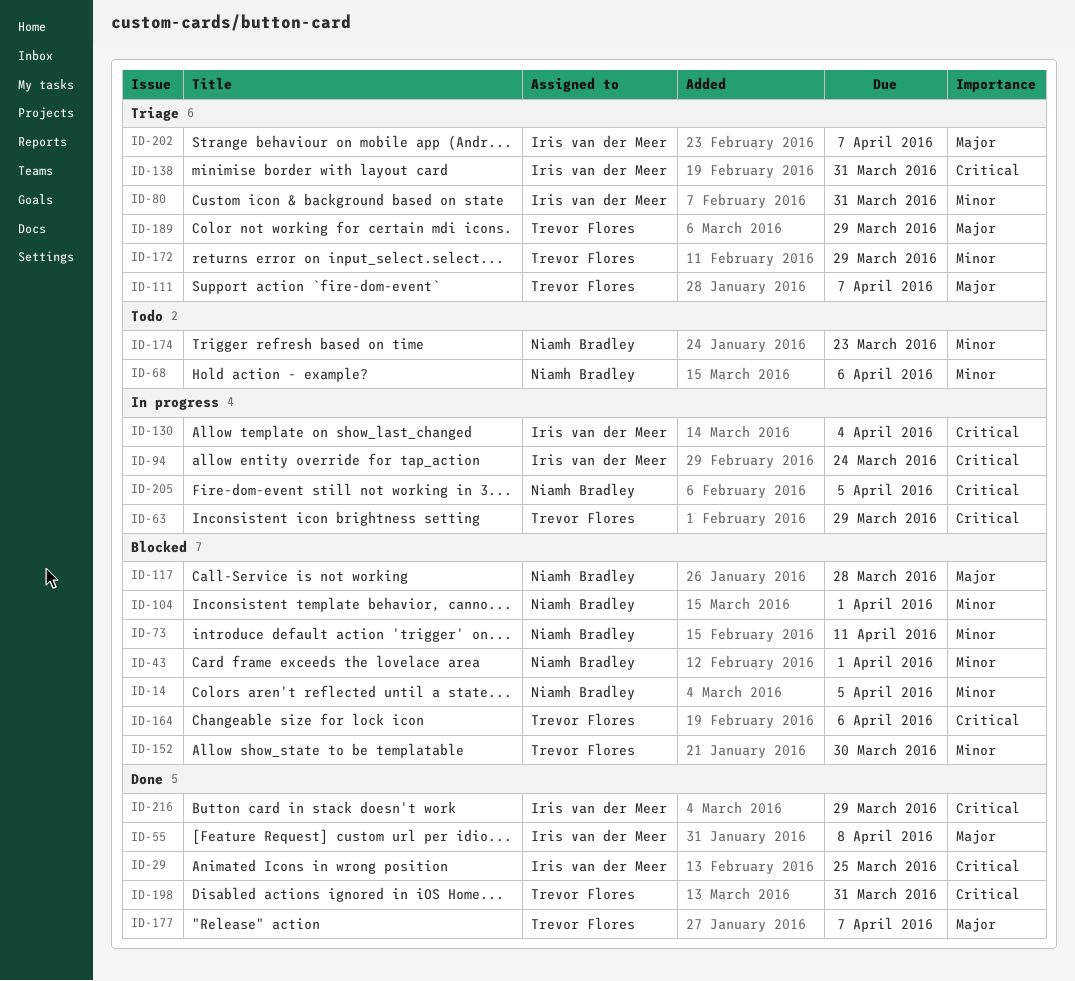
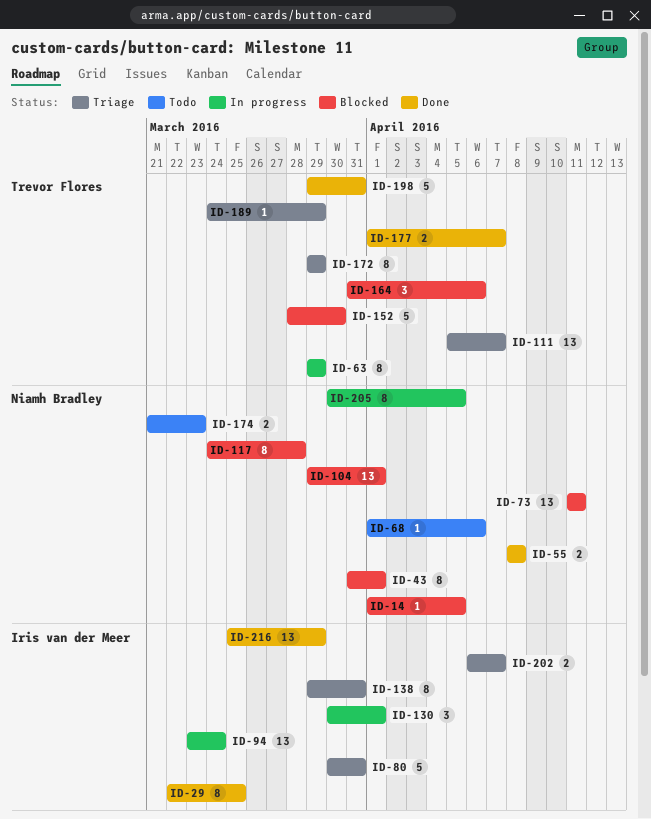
ID-55, owner: Iris van der Meer -> Niamh Bradley
ID-130, due: Apr 4 -> Apr 1

